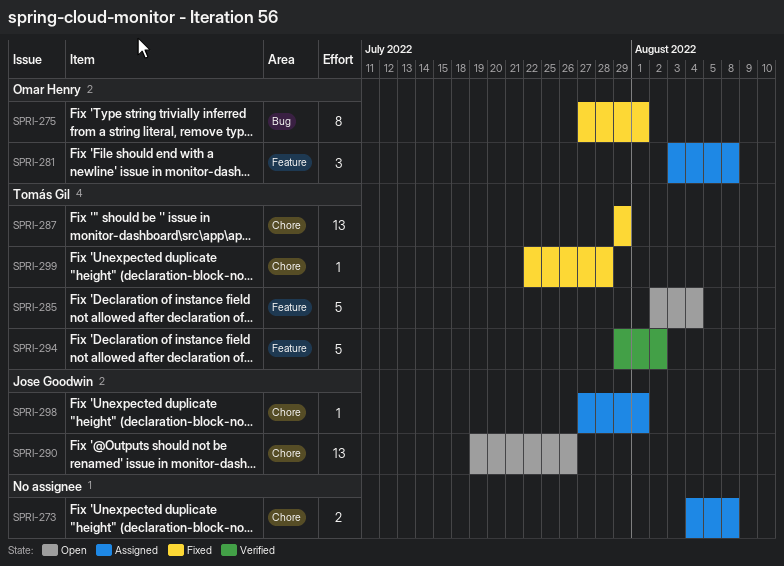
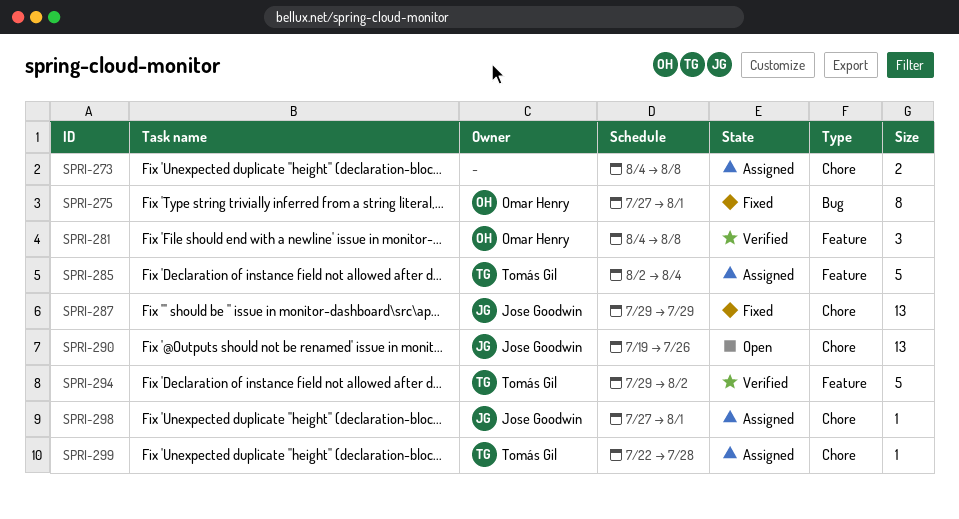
SPRI-281, status: Assigned -> Verified
SPRI-281, start: Aug 3 -> Aug 4
SPRI-285, status: Open -> Assigned
SPRI-287, owner: Tomás Gil -> Jose Goodwin
SPRI-299, status: Fixed -> Assigned

